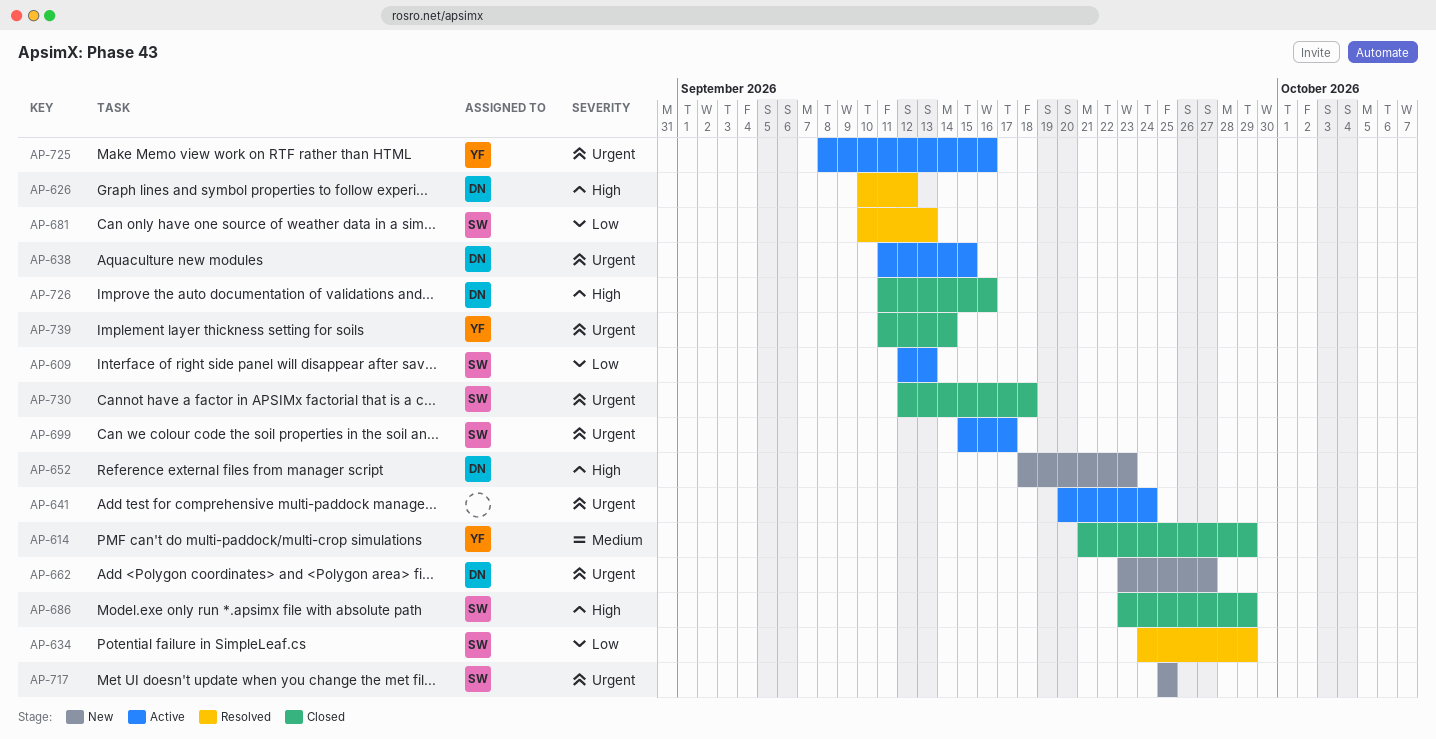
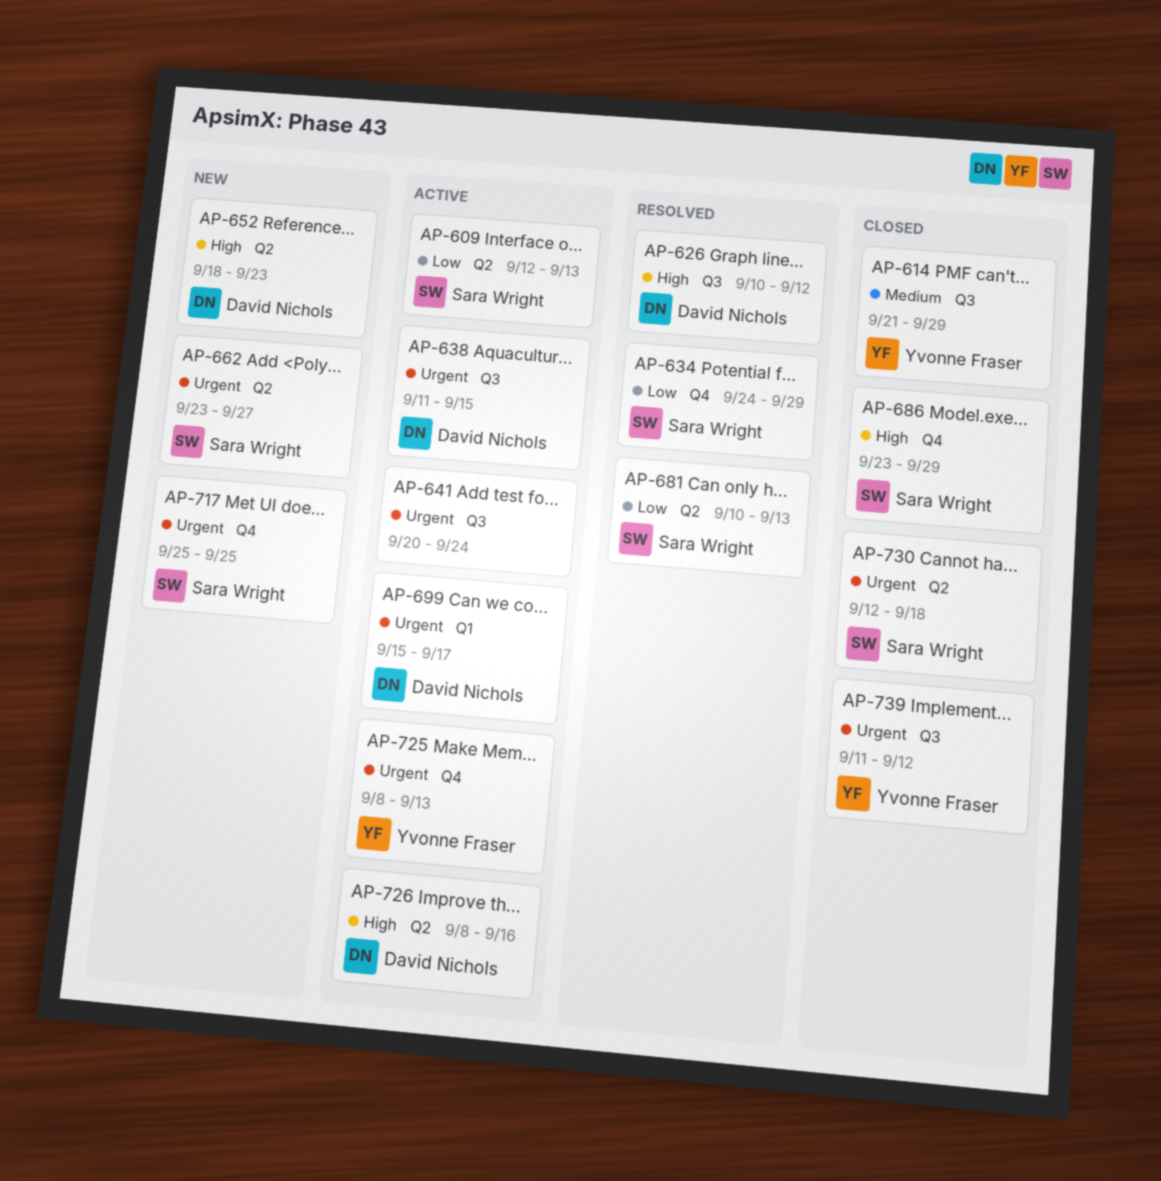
AP-662, owner: David Nichols -> Sara Wright
AP-699, owner: Sara Wright -> David Nichols
AP-725, due: Sep 16 -> Sep 13
AP-726, status: Closed -> Active
AP-726, start: Sep 11 -> Sep 8
AP-739, due: Sep 14 -> Sep 12

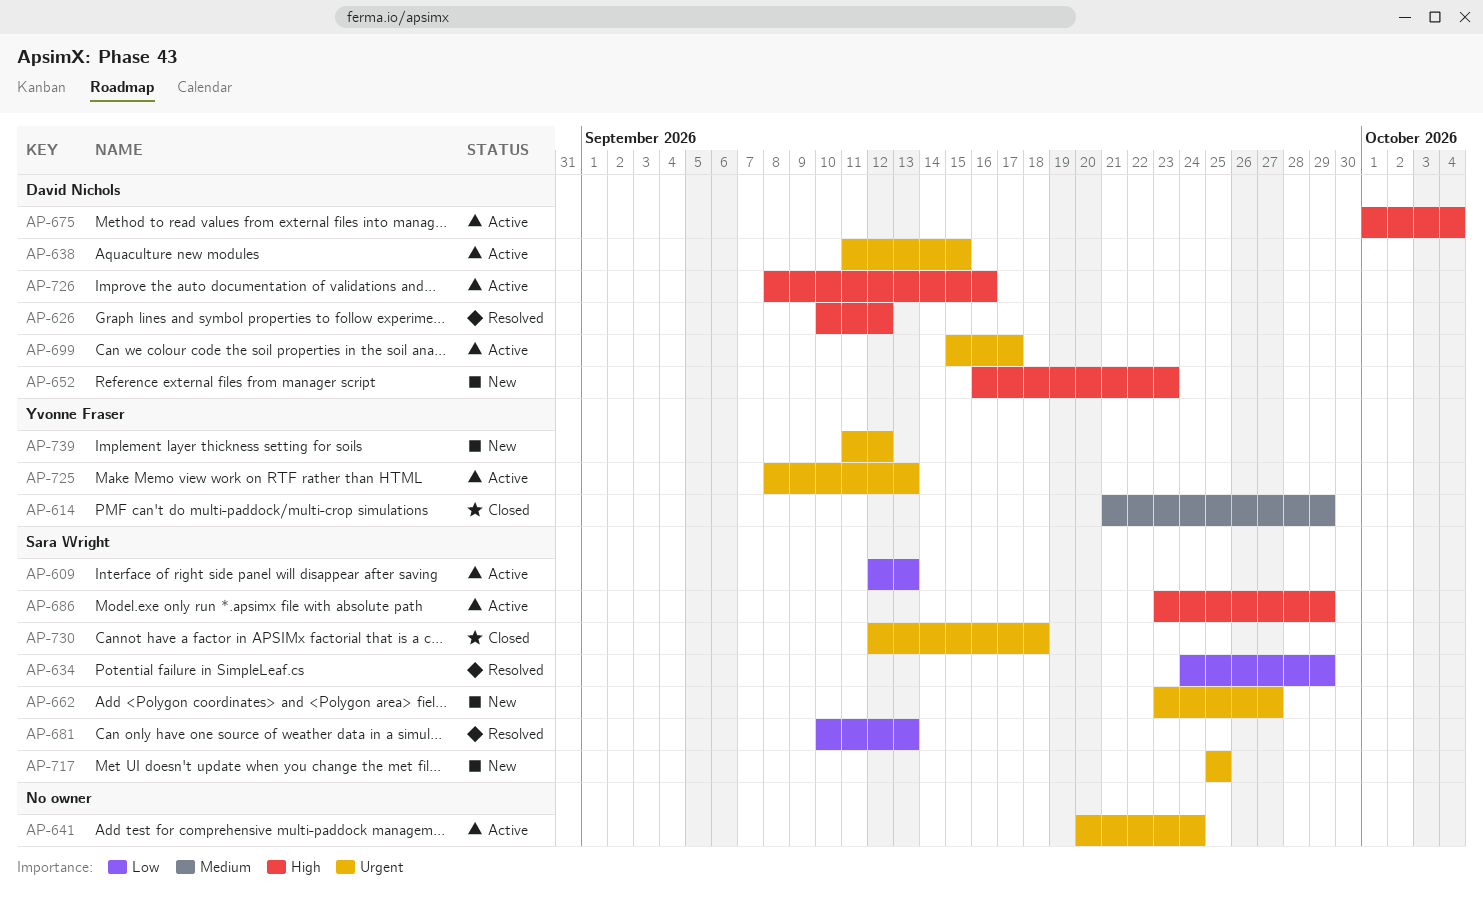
AP-652, start: Sep 18 -> Sep 16
AP-675: none -> present
AP-686, status: Closed -> Active
AP-739, status: Closed -> New

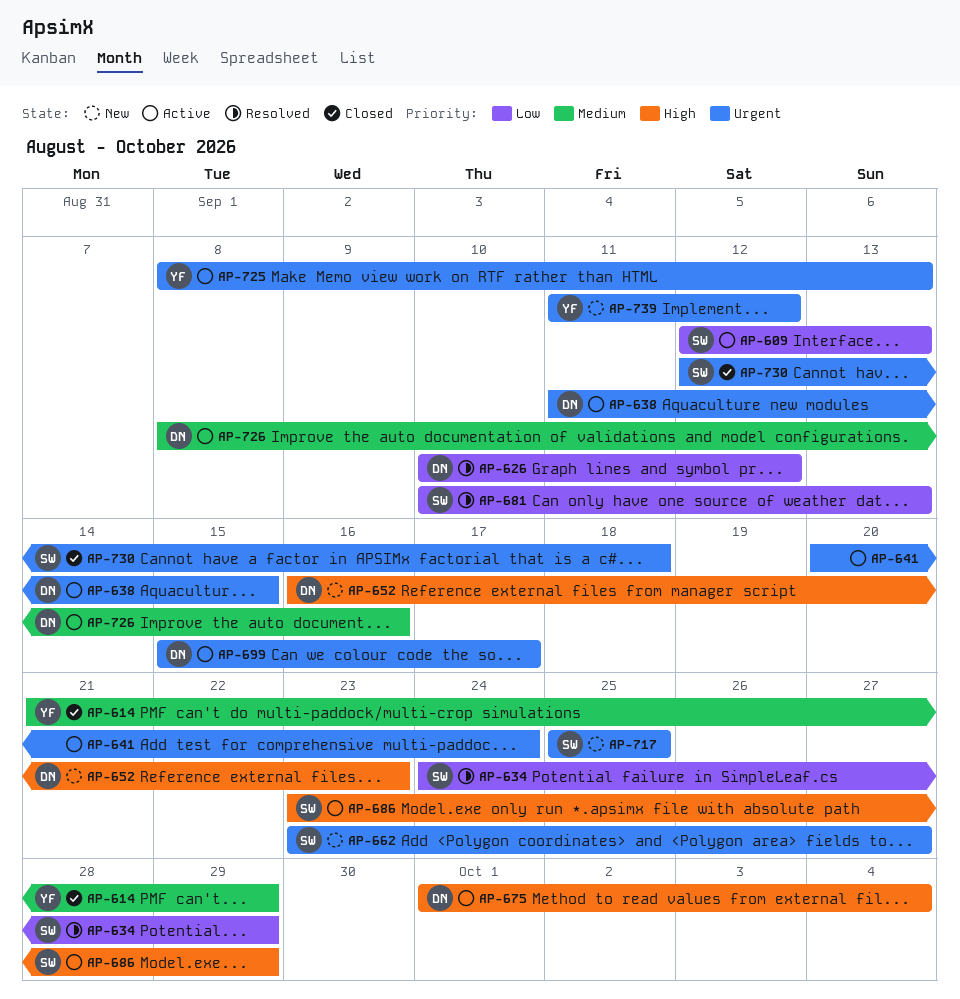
AP-626, priority: High -> Low
AP-726, priority: High -> Medium

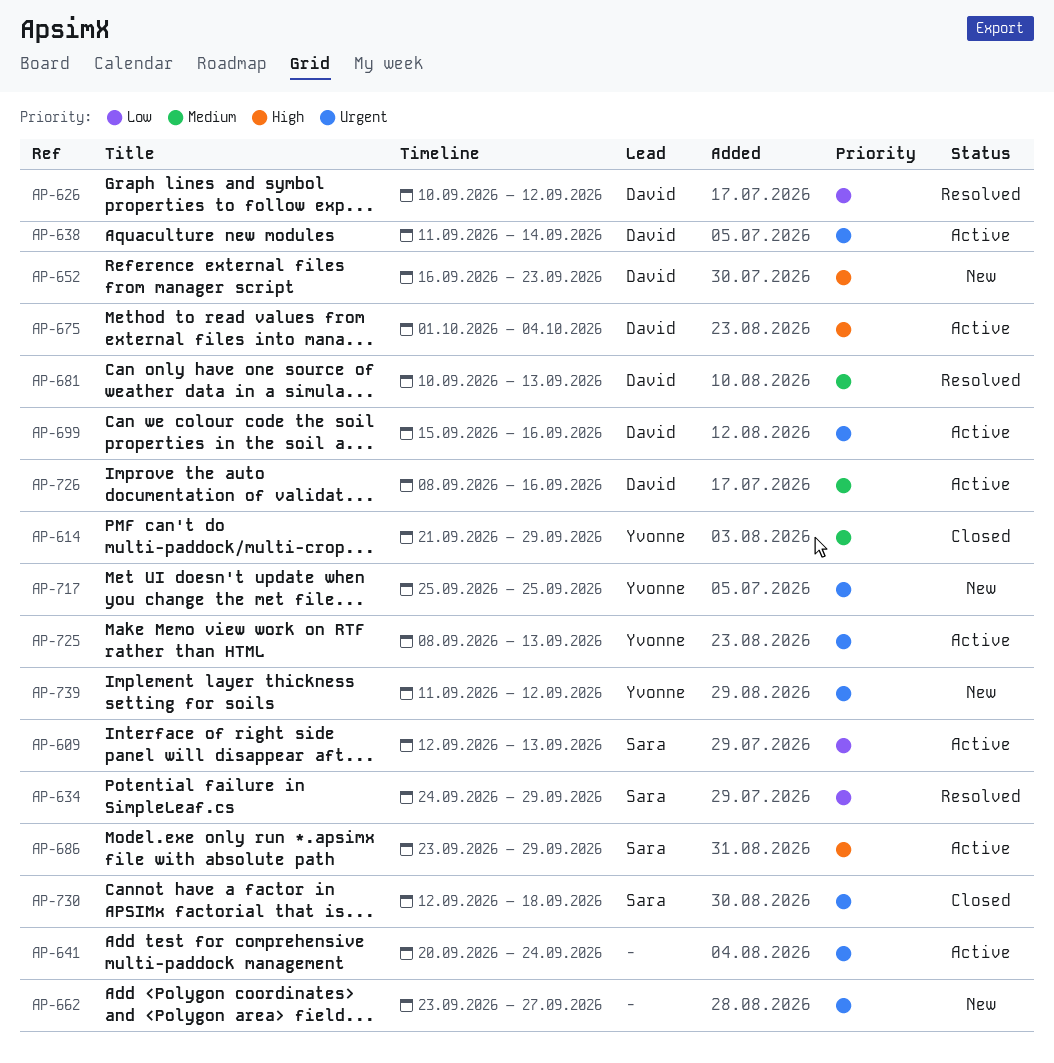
AP-638, due: Sep 15 -> Sep 14
AP-662, owner: Sara -> none
AP-681, owner: Sara -> David
AP-681, priority: Low -> Medium
AP-699, due: Sep 17 -> Sep 16
AP-717, owner: Sara -> Yvonne

